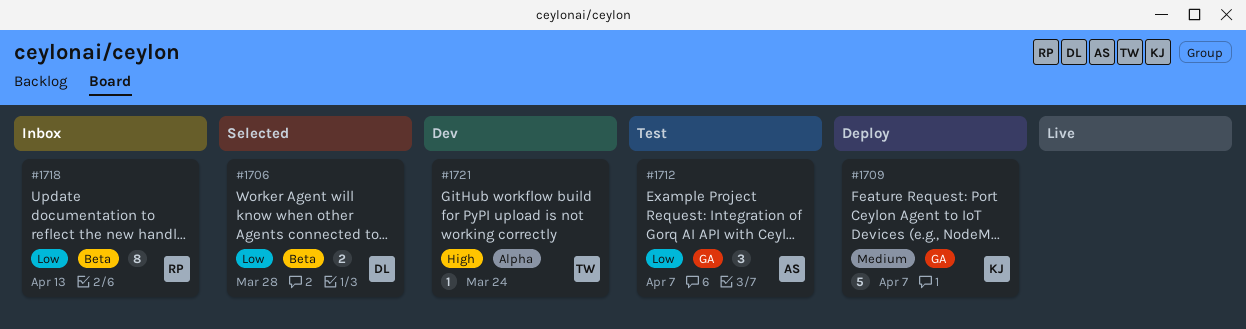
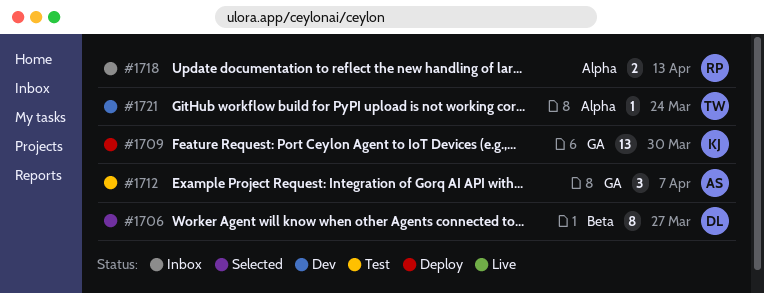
#1706, estimate: 2 -> 8
#1706, due: Mar 28 -> Mar 27
#1709, estimate: 5 -> 13
#1709, due: Apr 7 -> Mar 30
#1718, label: Beta -> Alpha
#1718, estimate: 8 -> 2

